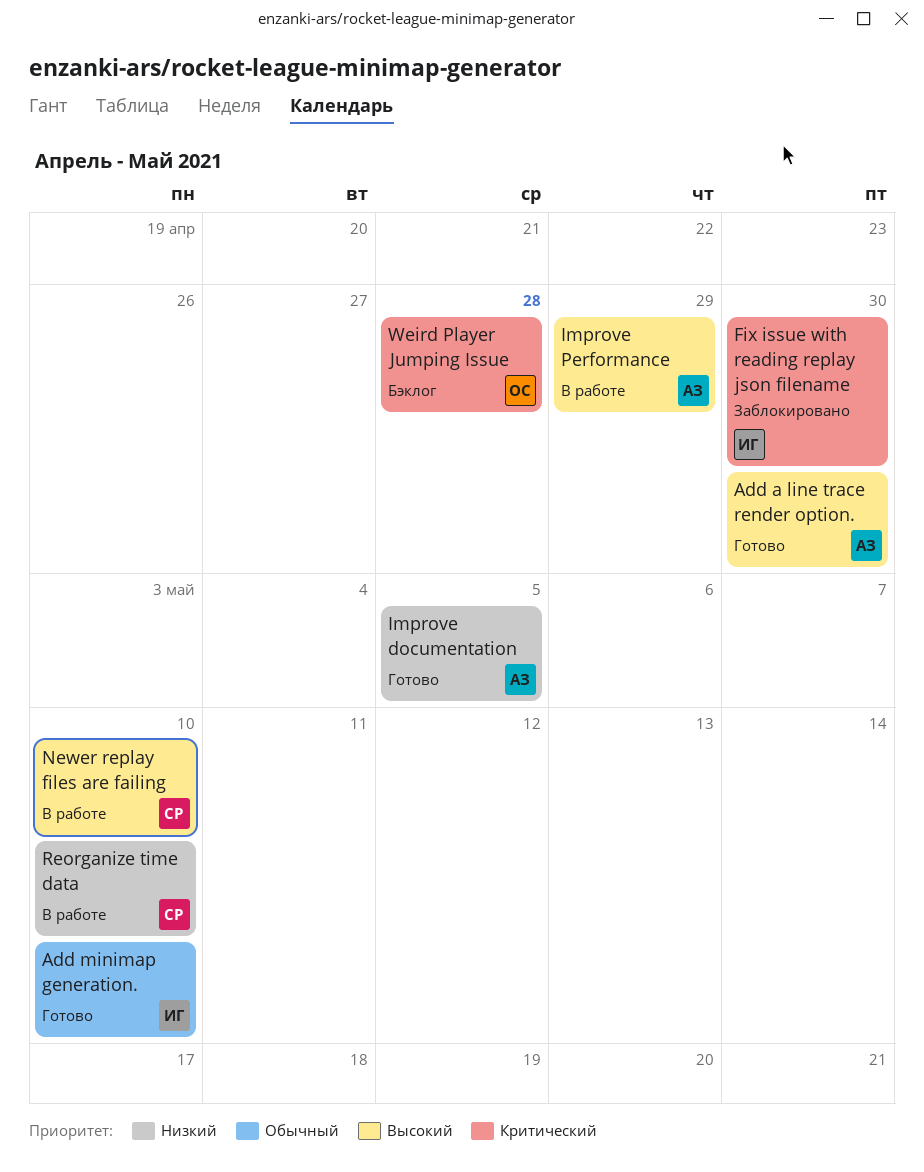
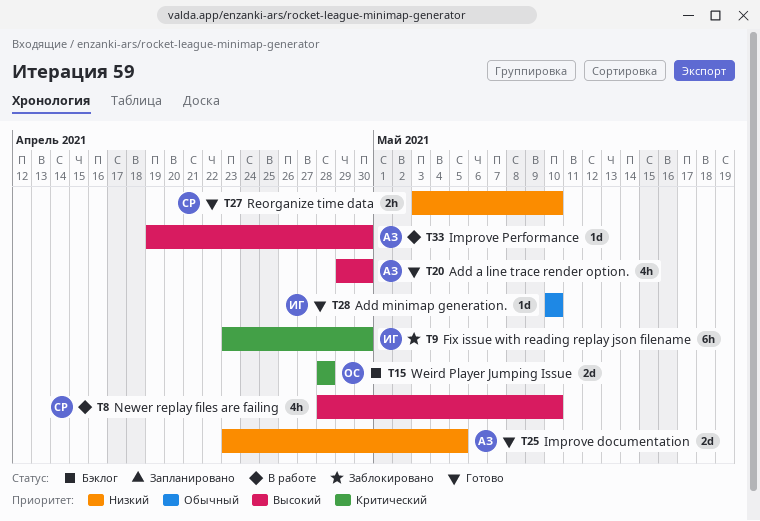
Improve Performance, due: Apr 29 -> Apr 30
Reorganize time data, status: В работе -> Готово

